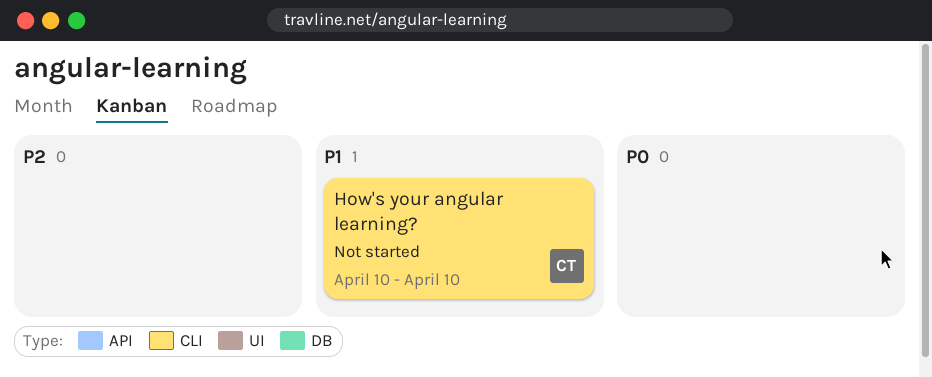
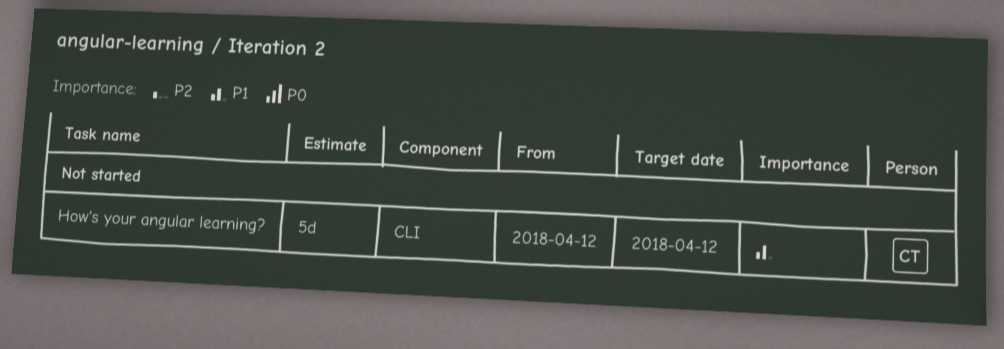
How's your angular learning?, start: Apr 10 -> Apr 12
How's your angular learning?, due: Apr 10 -> Apr 12

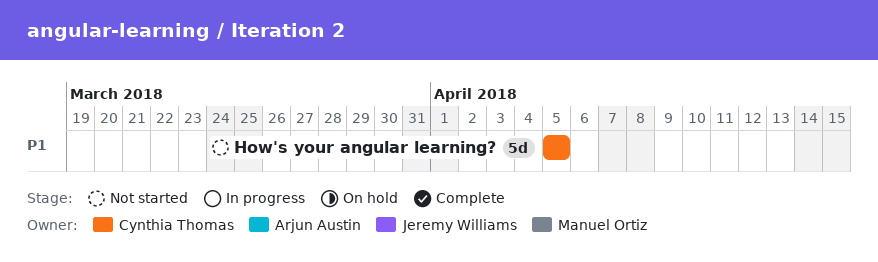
How's your angular learning?, start: Apr 12 -> Apr 5
How's your angular learning?, due: Apr 12 -> Apr 5

